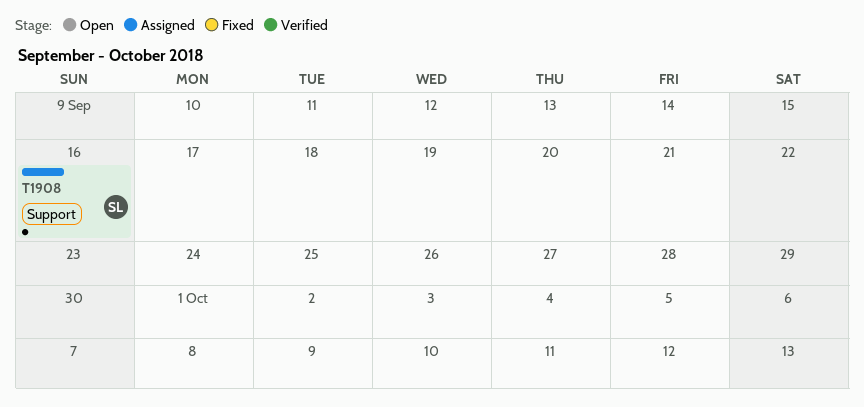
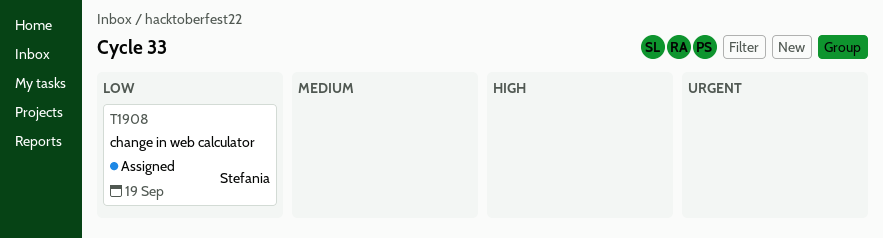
T1908, due: Sep 16 -> Sep 19

